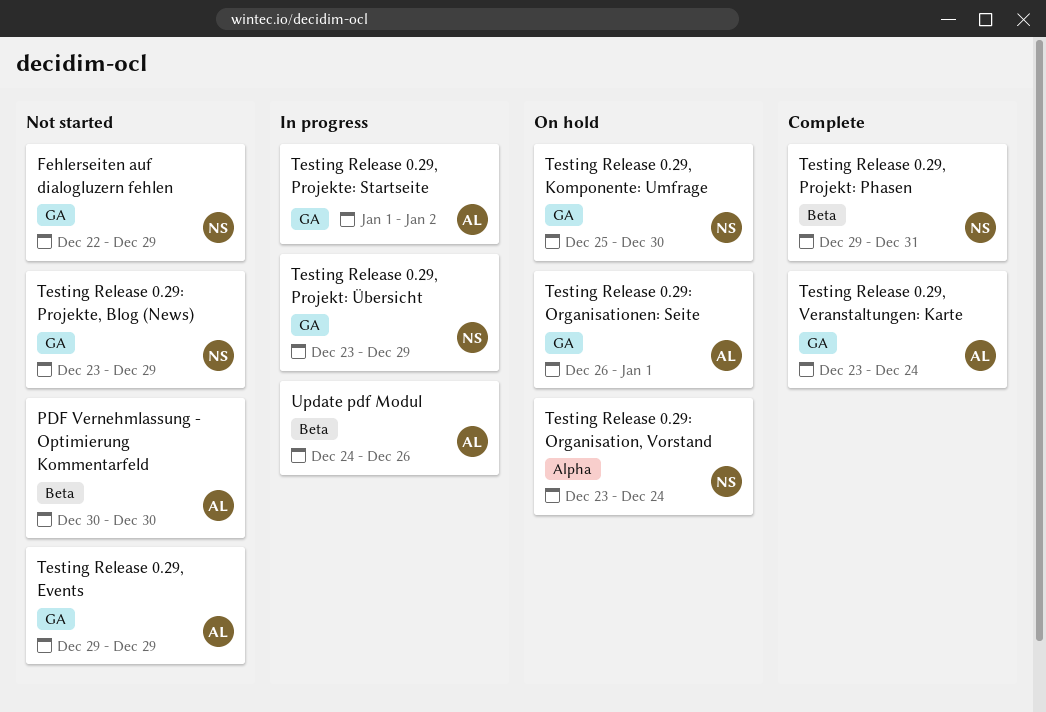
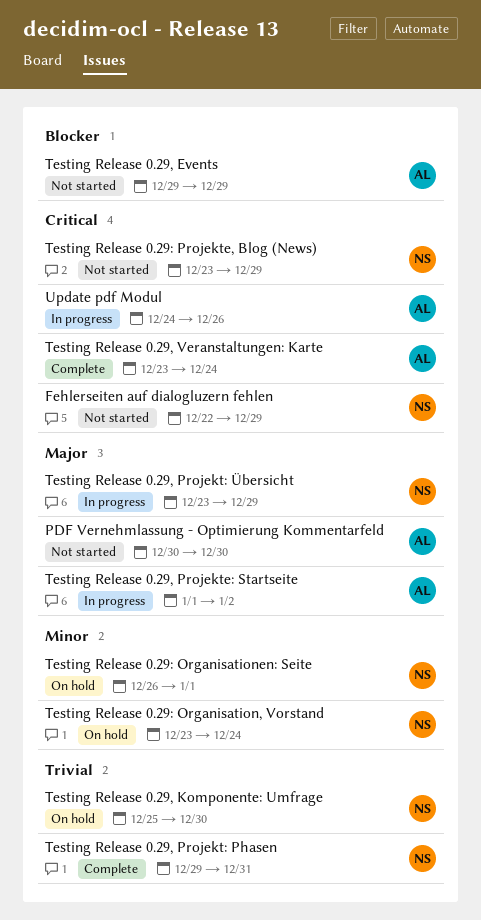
Testing Release 0.29: Organisationen: Seite, owner: AL -> NS

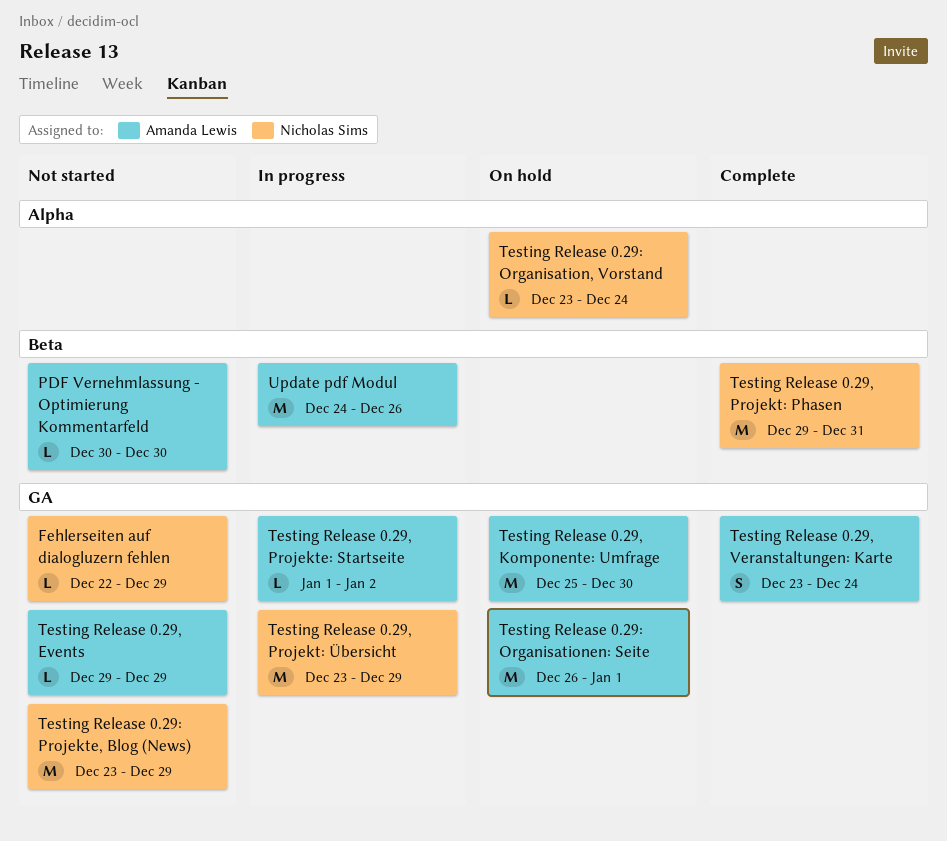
Testing Release 0.29, Komponente: Umfrage, owner: Nicholas Sims -> Amanda Lewis
Testing Release 0.29: Organisationen: Seite, owner: Nicholas Sims -> Amanda Lewis

